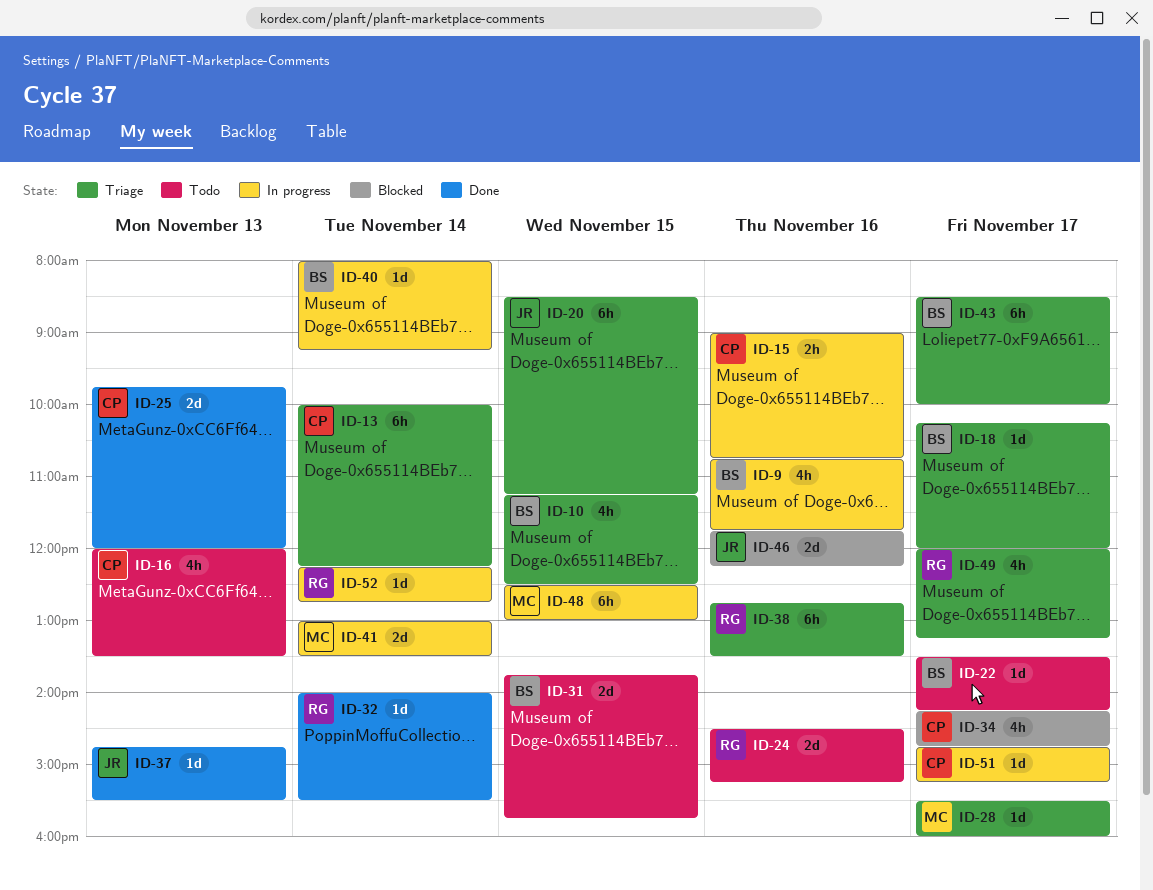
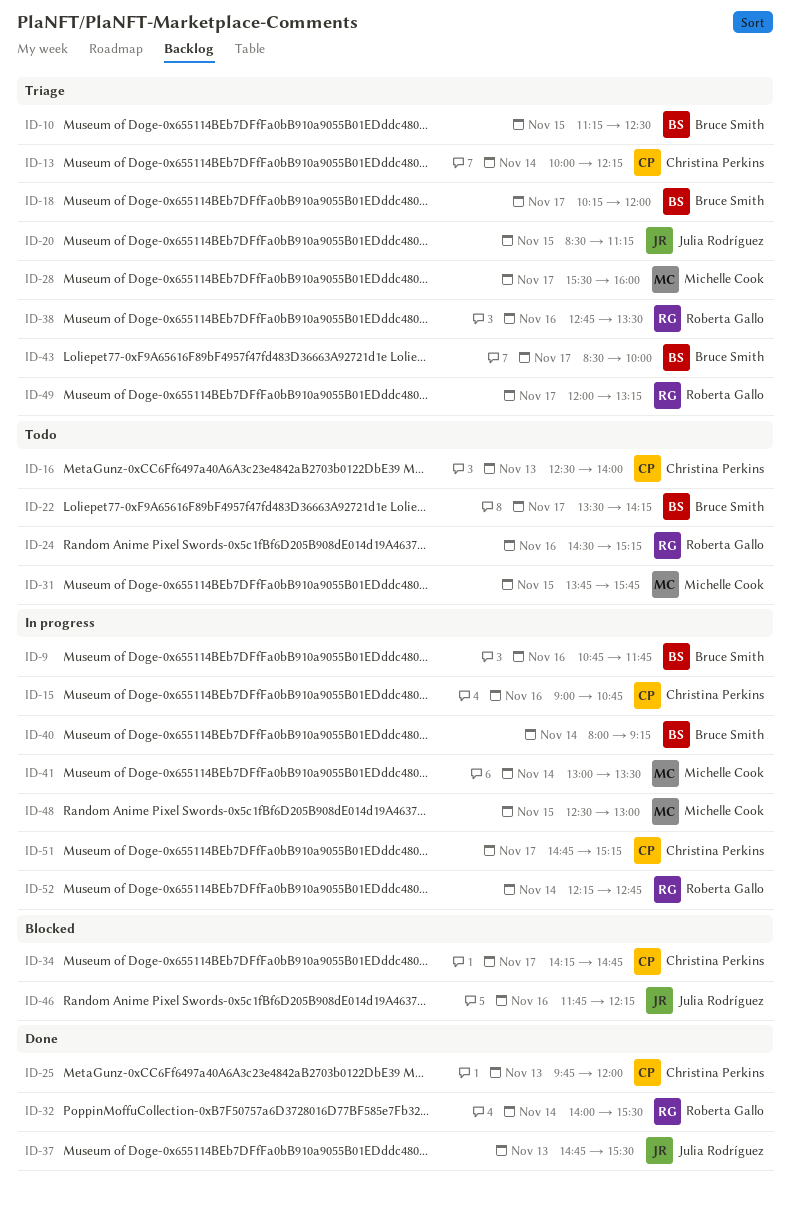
ID-16, begins: 12:00 -> 12:30
ID-16, ends: 13:30 -> 14:00
ID-31, owner: Bruce Smith -> Michelle Cook

